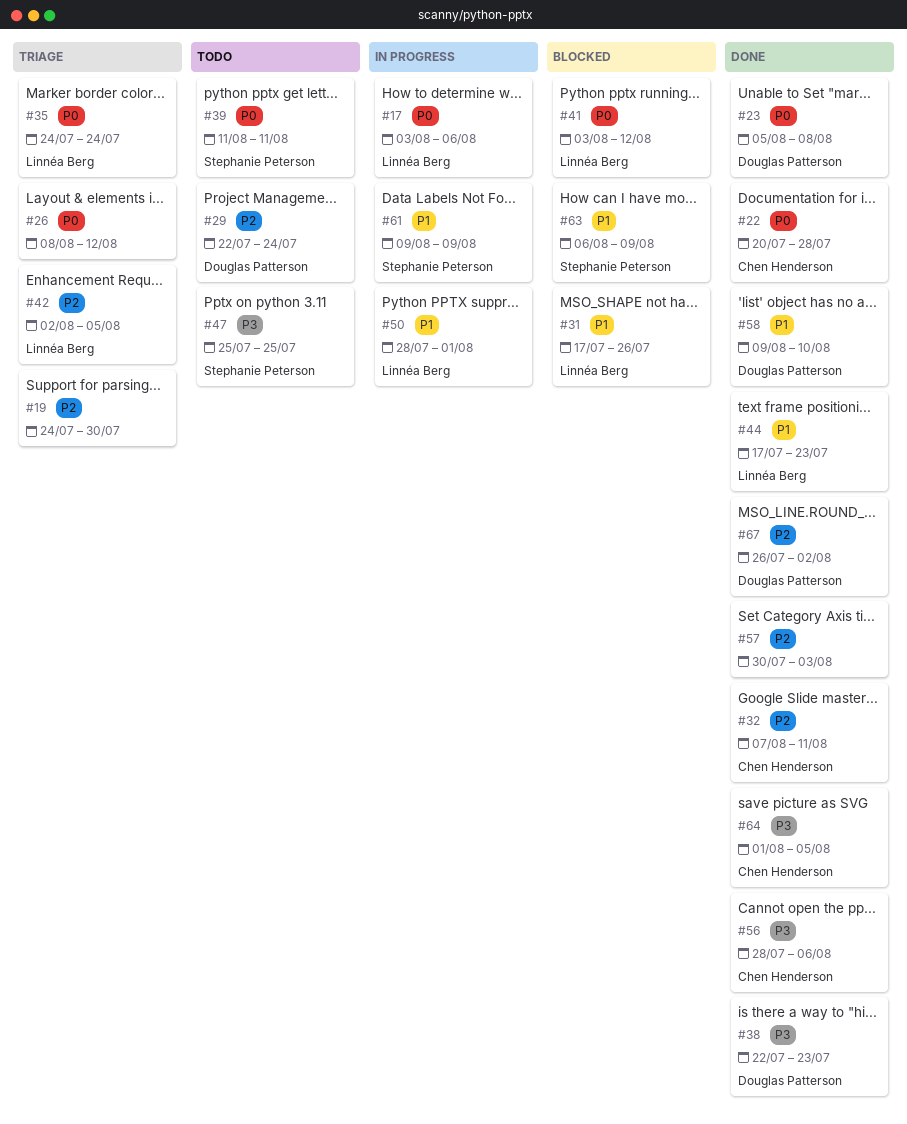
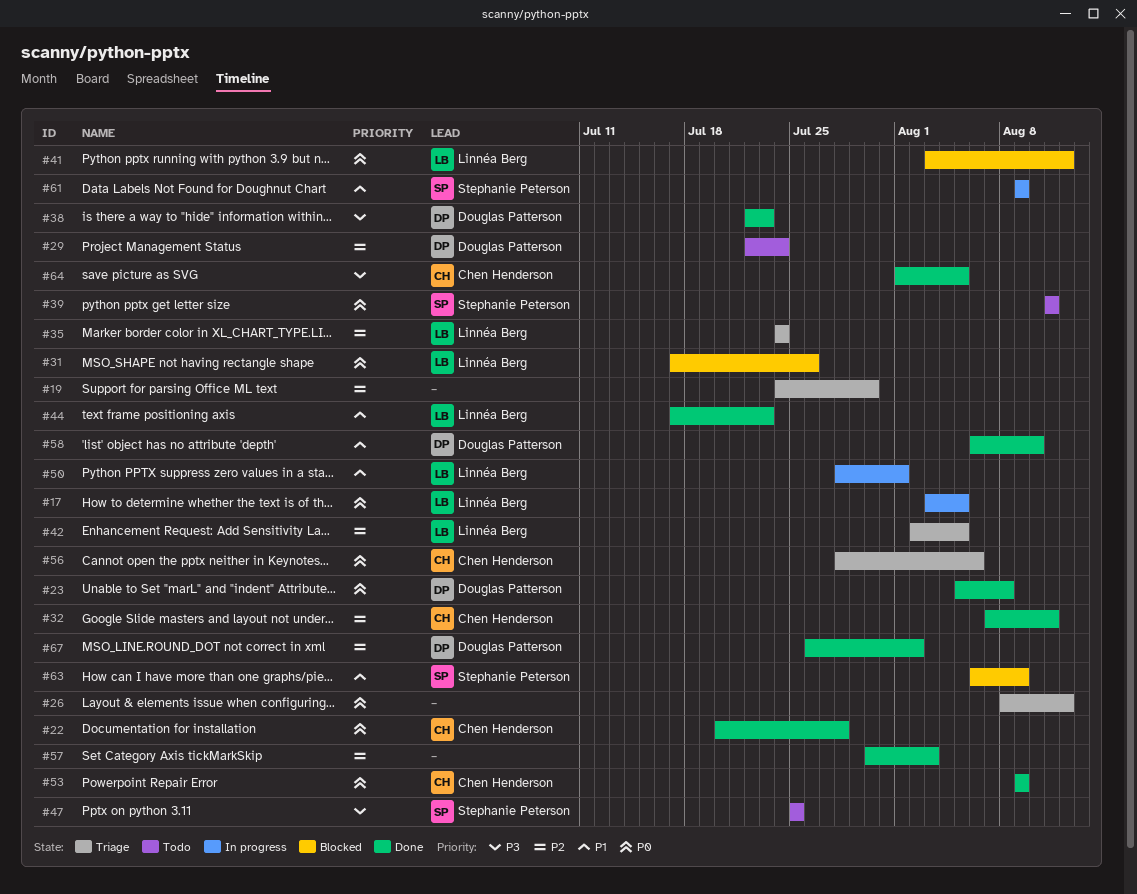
#17, due: Aug 6 -> Aug 5
#31, priority: P1 -> P0
#35, priority: P0 -> P2
#53: none -> present
#56, status: Done -> Triage
#56, priority: P3 -> P0
#58, start: Aug 9 -> Aug 6

